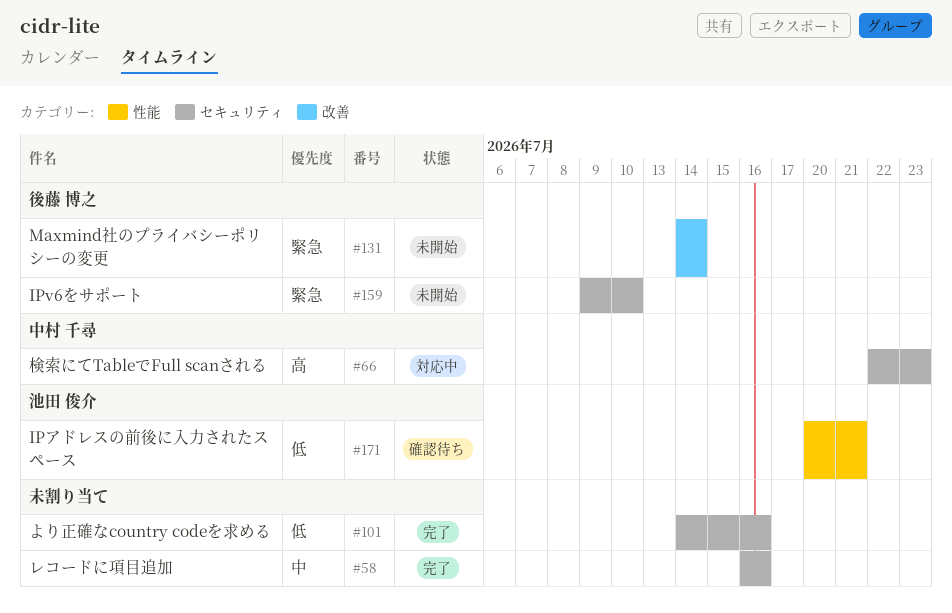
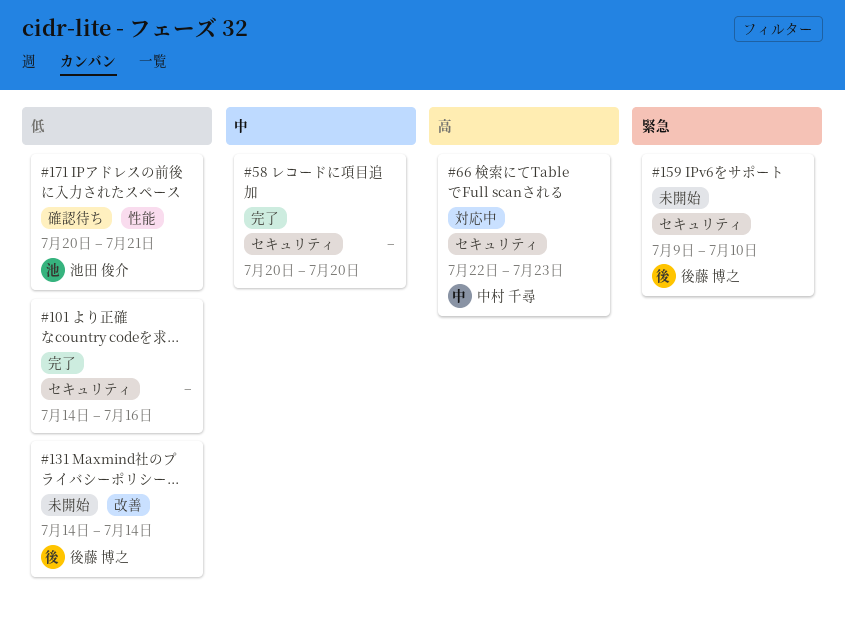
#58, start: Jul 16 -> Jul 20
#58, due: Jul 16 -> Jul 20
#131, priority: 緊急 -> 低

